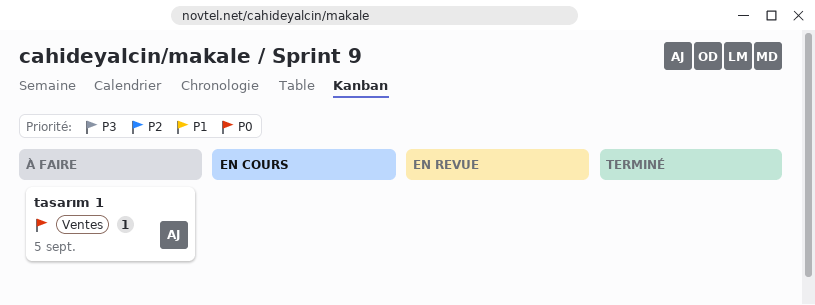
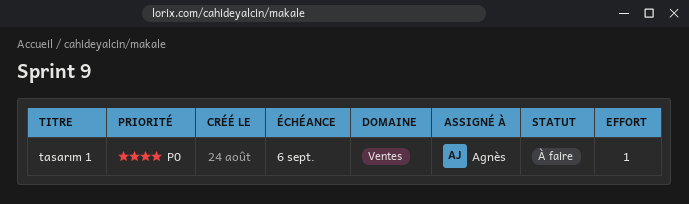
tasarım 1, due: Sep 5 -> Sep 6

